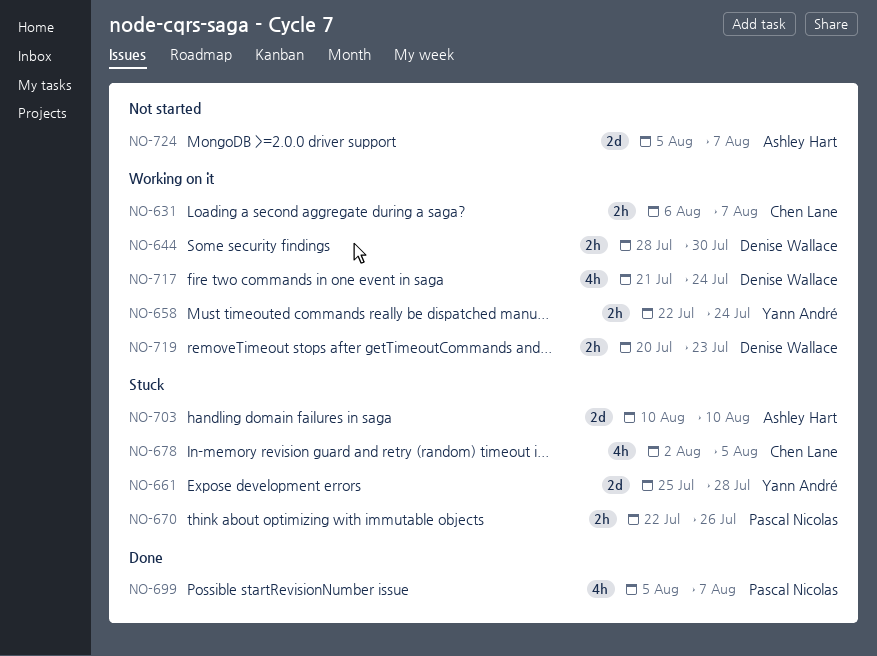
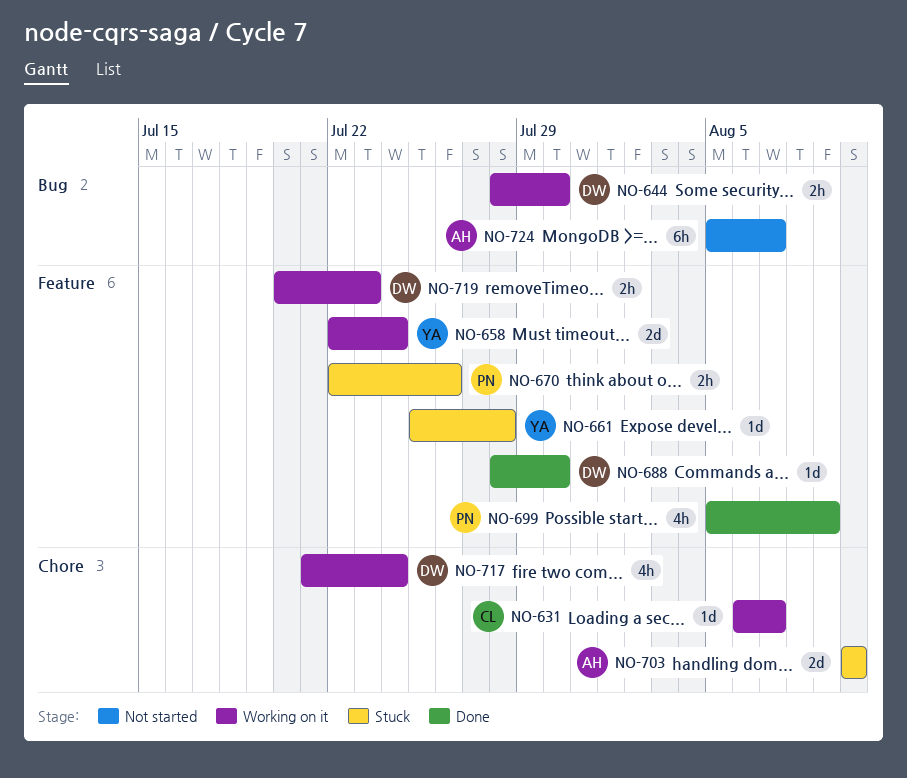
NO-631, estimate: 2h -> 1d
NO-658, estimate: 2h -> 2d
NO-661, estimate: 2d -> 1d
NO-678: present -> none
NO-688: none -> present
NO-699, due: Aug 7 -> Aug 9
NO-724, estimate: 2d -> 6h

